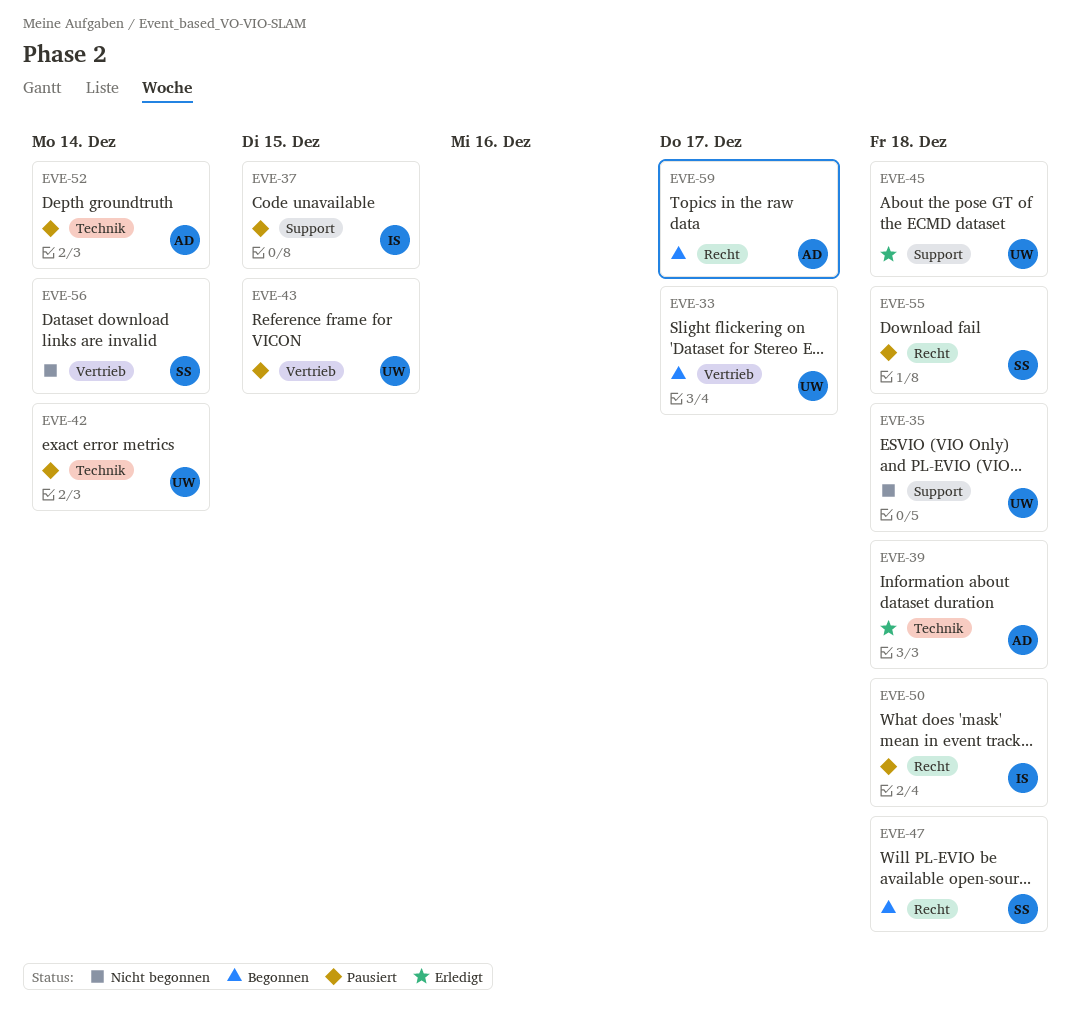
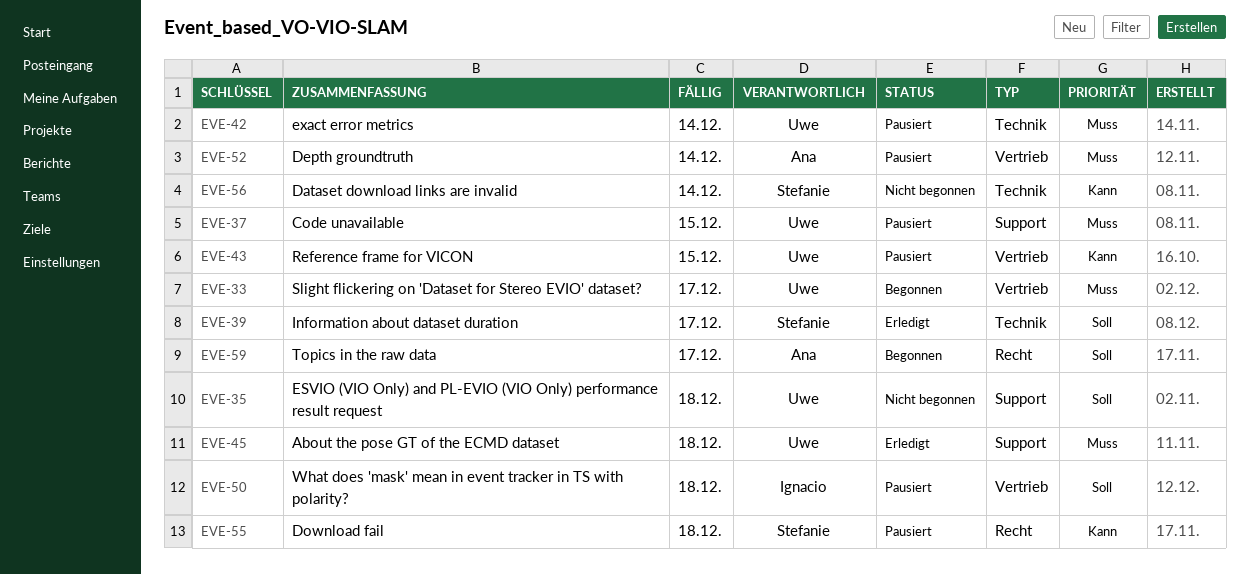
EVE-37, owner: Ignacio -> Uwe
EVE-39, owner: Ana -> Stefanie
EVE-39, due: Dec 18 -> Dec 17
EVE-47: present -> none
EVE-50, label: Recht -> Vertrieb
EVE-52, label: Technik -> Vertrieb
EVE-56, label: Vertrieb -> Technik

